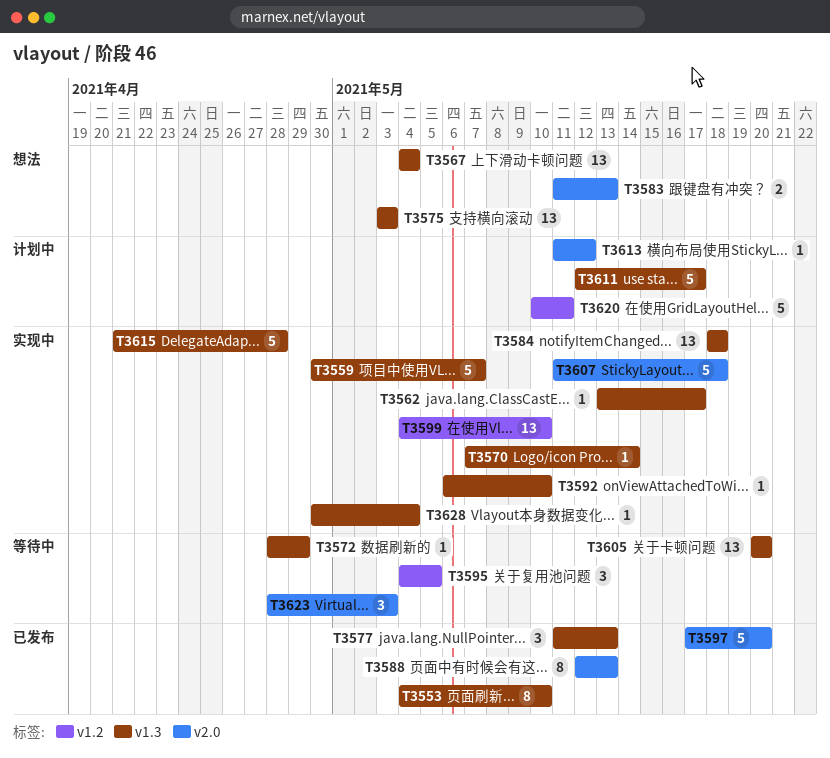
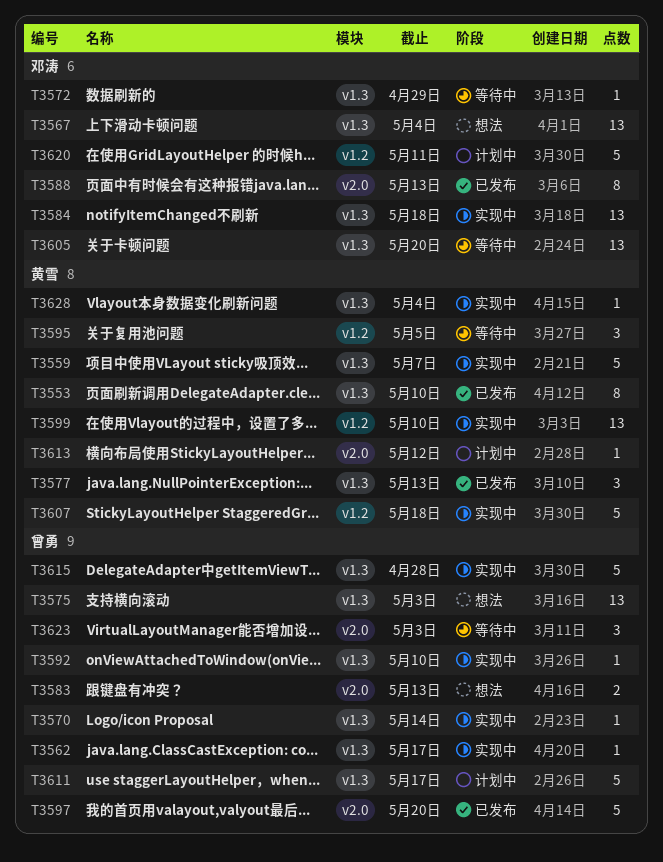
T3607, label: v2.0 -> v1.2

